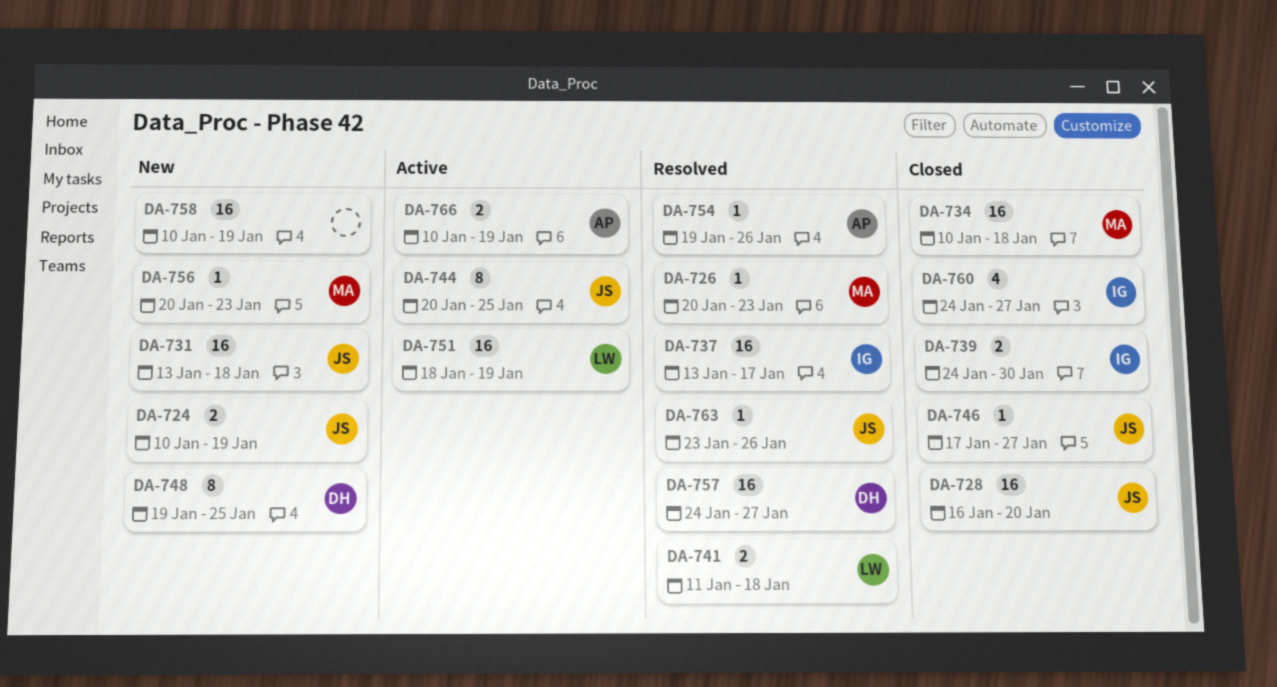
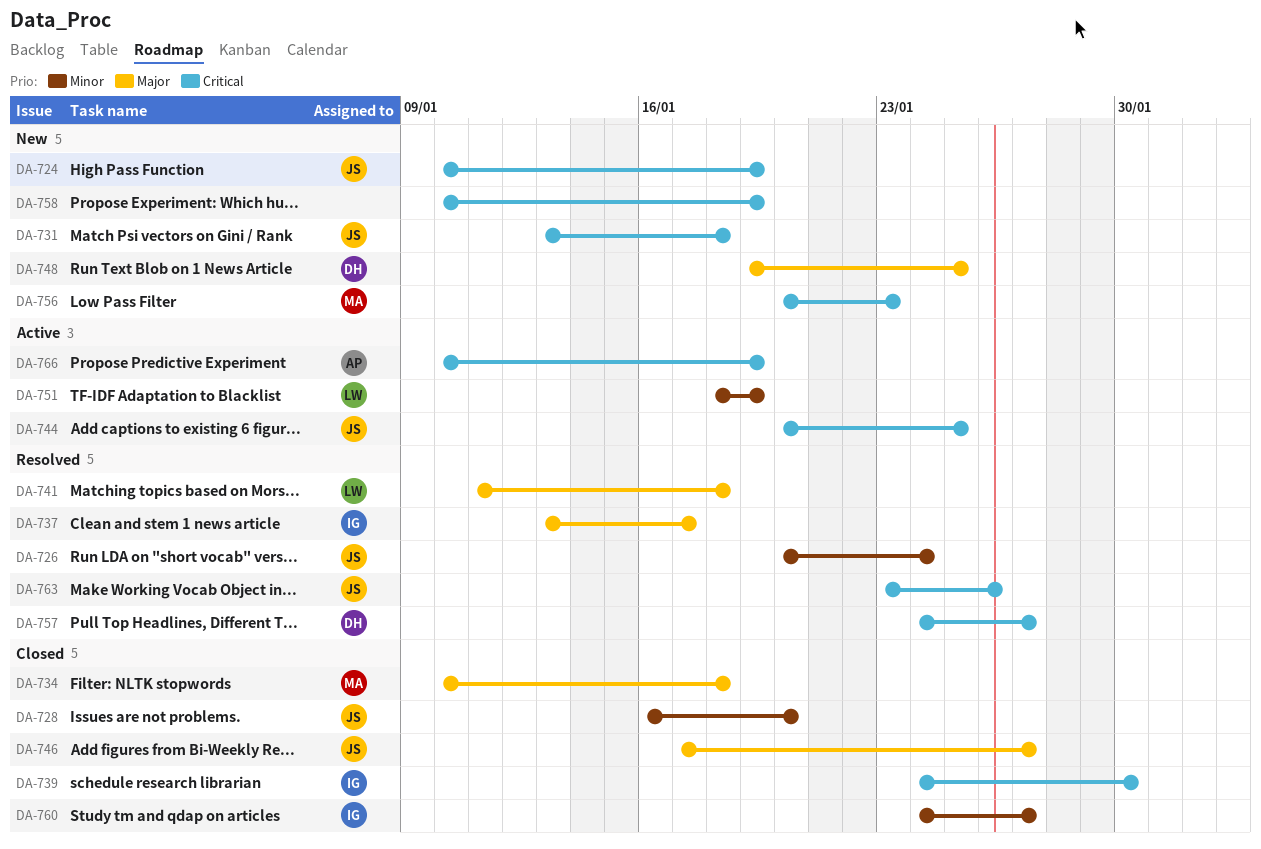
DA-726, owner: MA -> JS
DA-726, due: Jan 23 -> Jan 24
DA-754: present -> none

